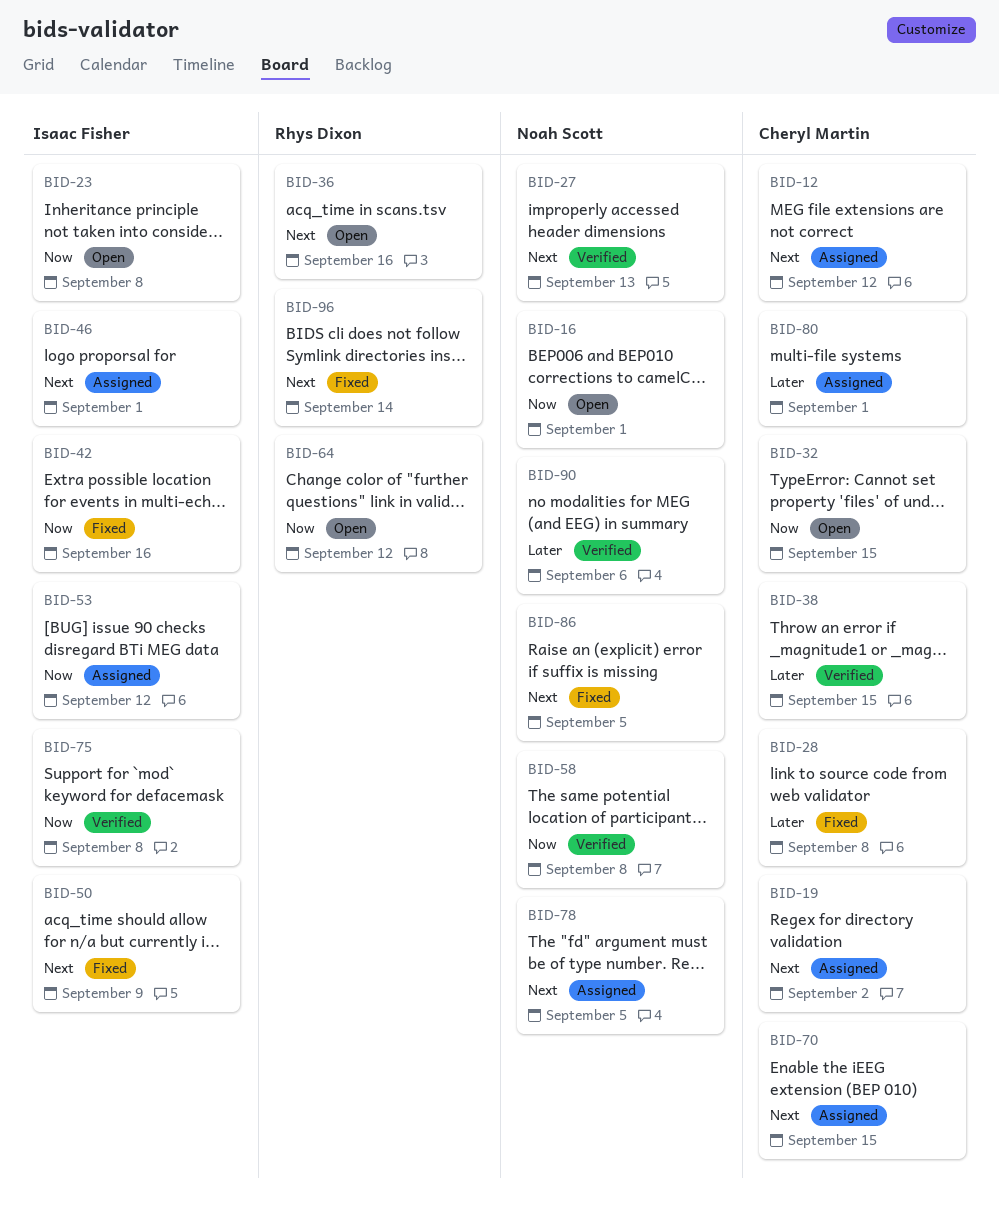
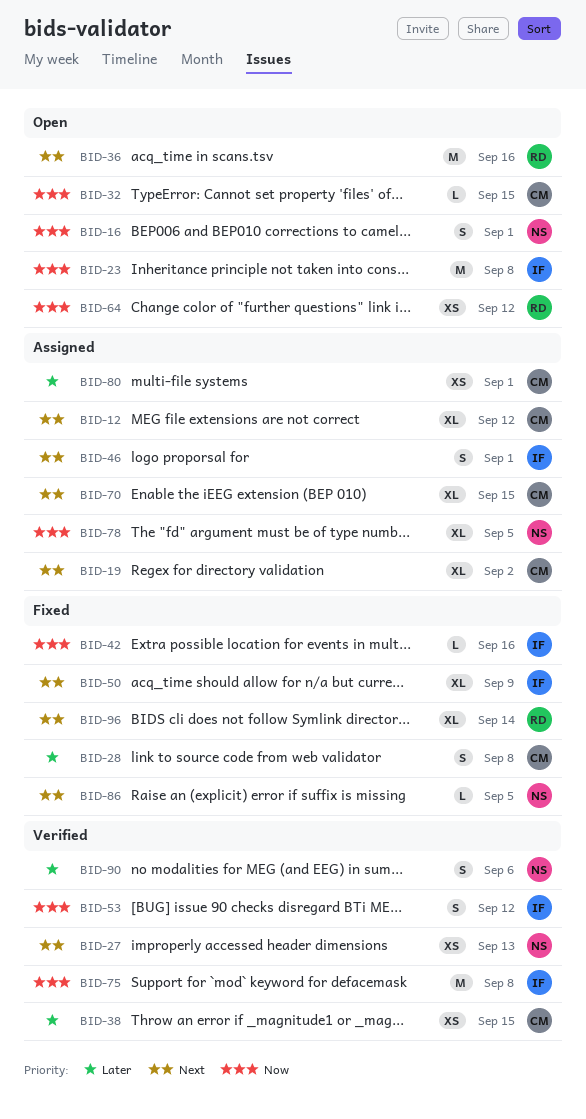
BID-53, status: Assigned -> Verified
BID-58: present -> none
BID-78, priority: Next -> Now

